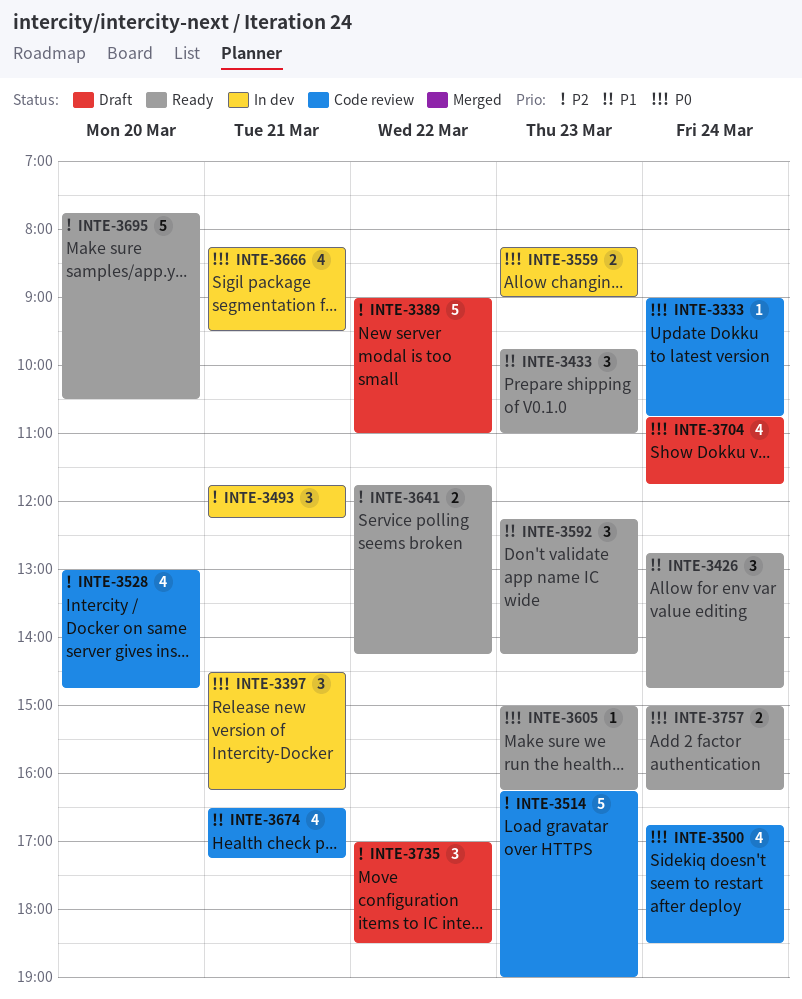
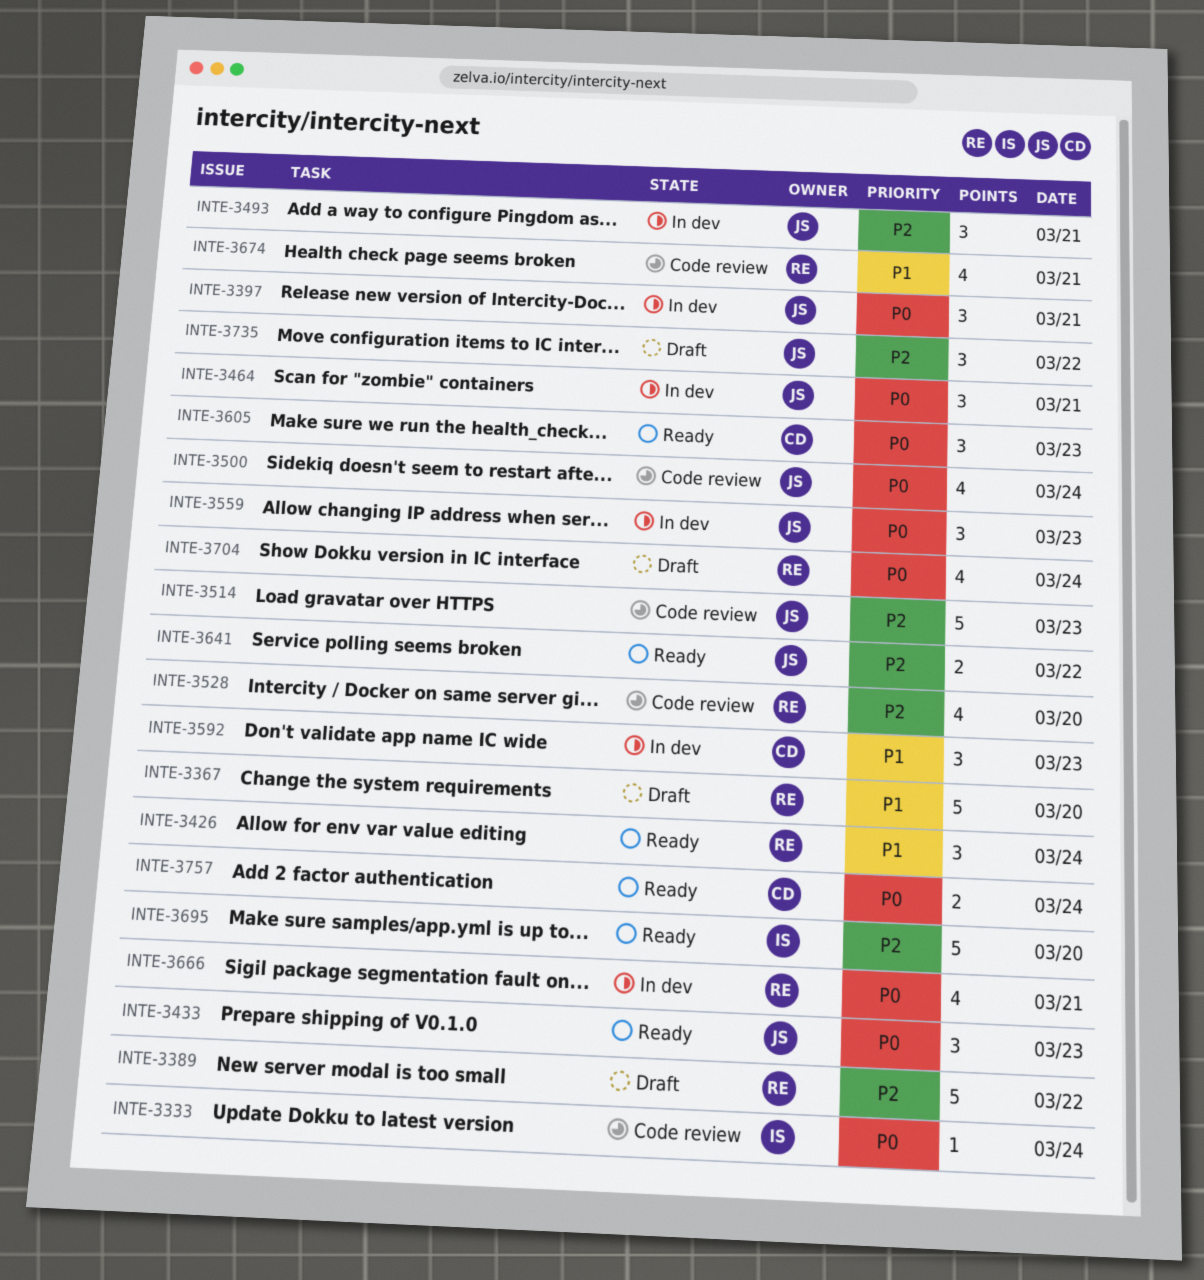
INTE-3367: none -> present
INTE-3433, priority: P1 -> P0
INTE-3464: none -> present
INTE-3559, estimate: 2 -> 3
INTE-3592, status: Ready -> In dev
INTE-3605, estimate: 1 -> 3

